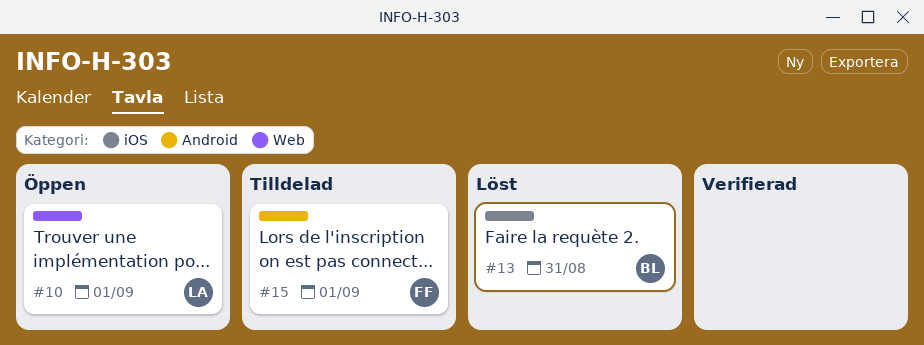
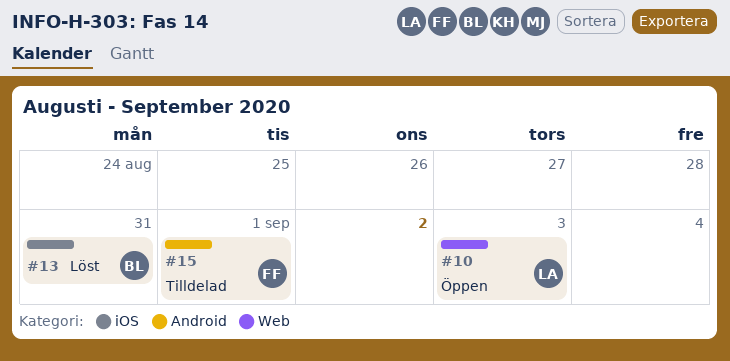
#10, due: Sep 1 -> Sep 3

